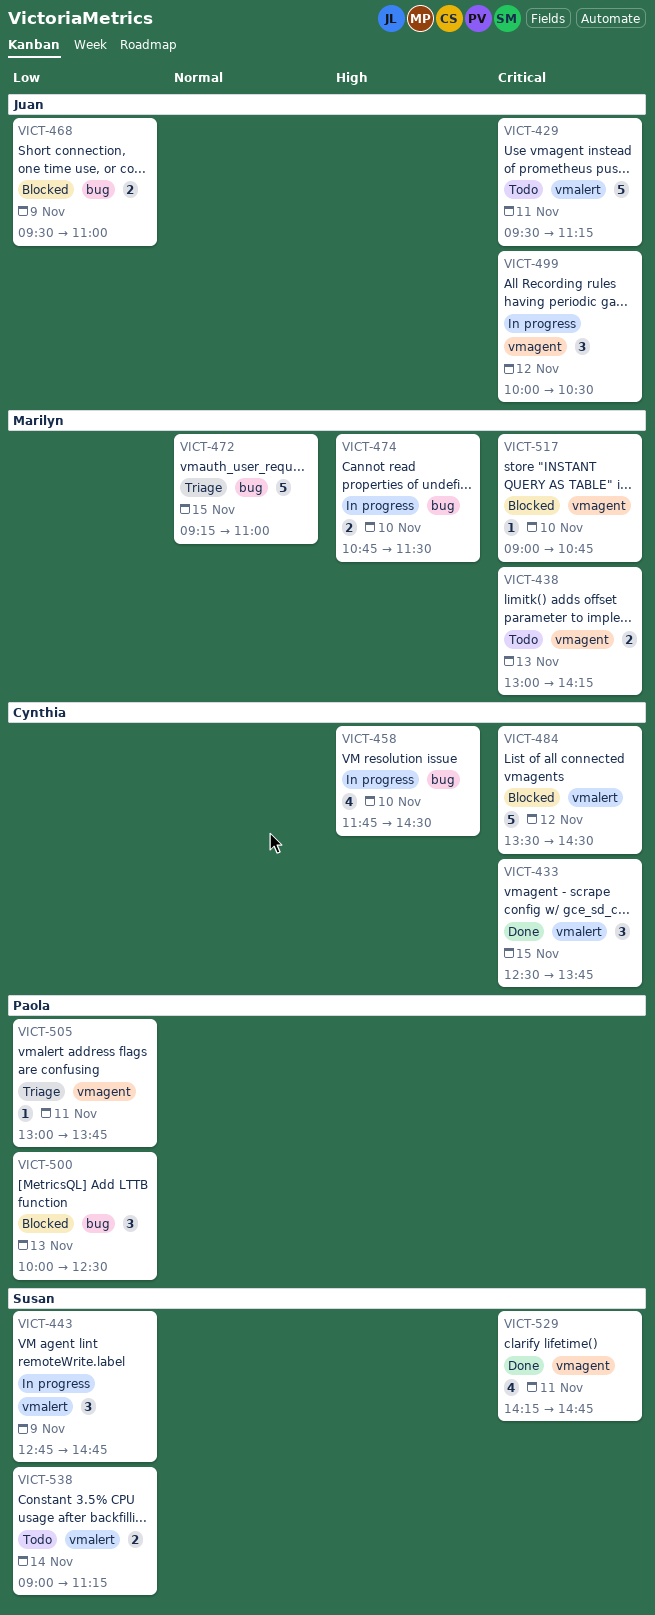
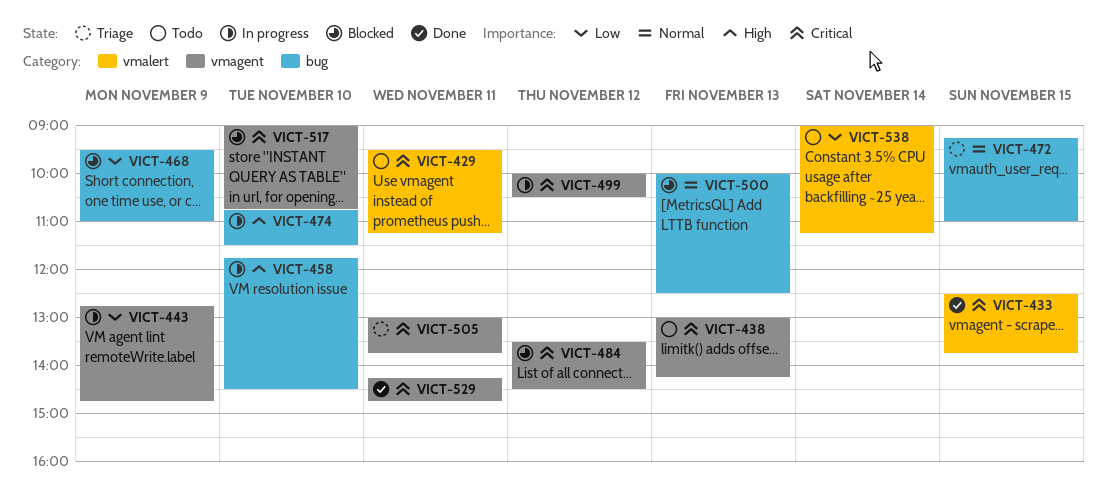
VICT-443, label: vmalert -> vmagent
VICT-484, label: vmalert -> vmagent
VICT-500, priority: Low -> Normal
VICT-505, priority: Low -> Critical

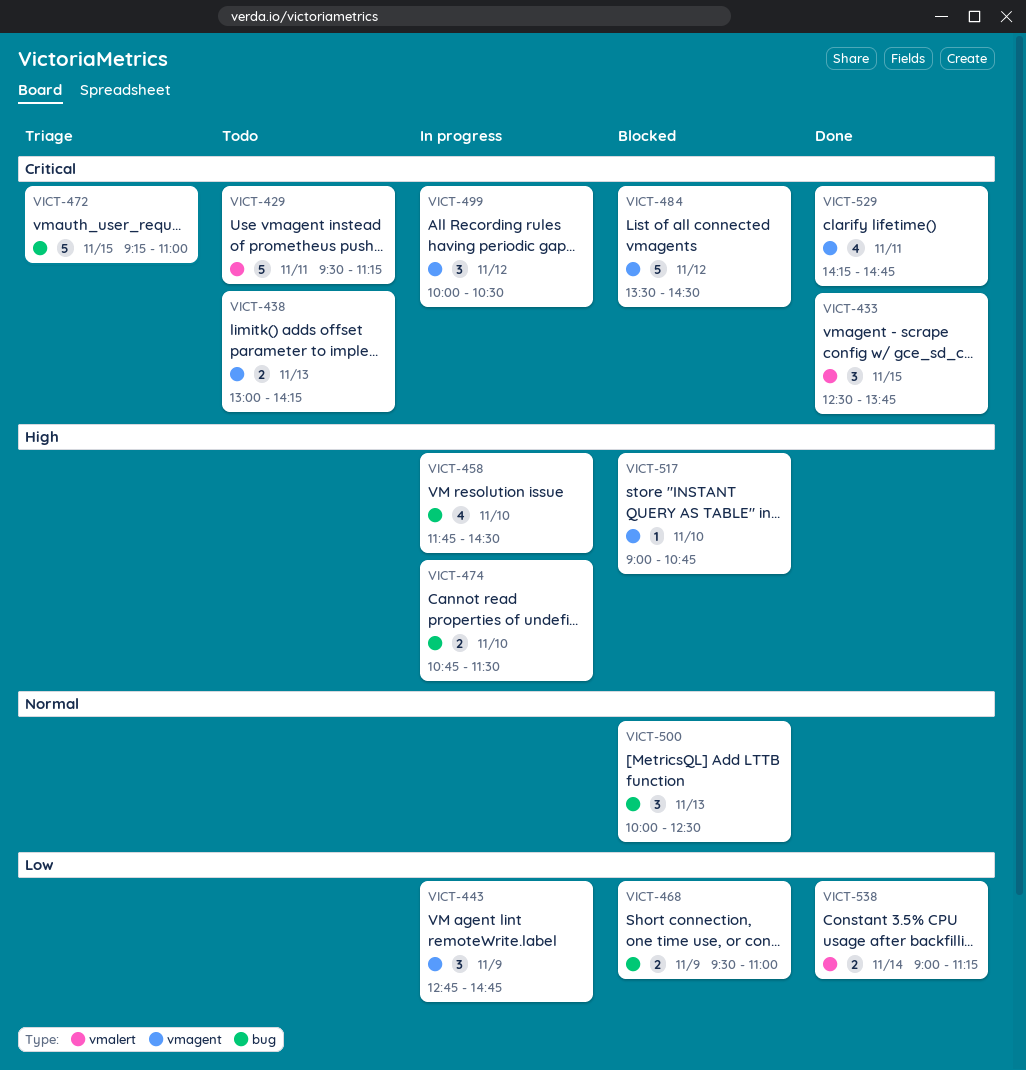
VICT-472, priority: Normal -> Critical
VICT-505: present -> none
VICT-517, priority: Critical -> High
VICT-538, status: Todo -> Done

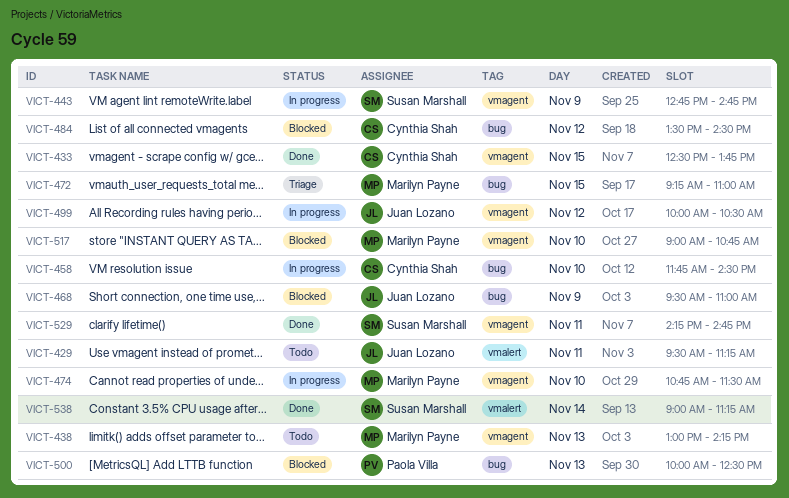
VICT-433, label: vmalert -> vmagent
VICT-474, label: bug -> vmagent
VICT-484, label: vmagent -> bug

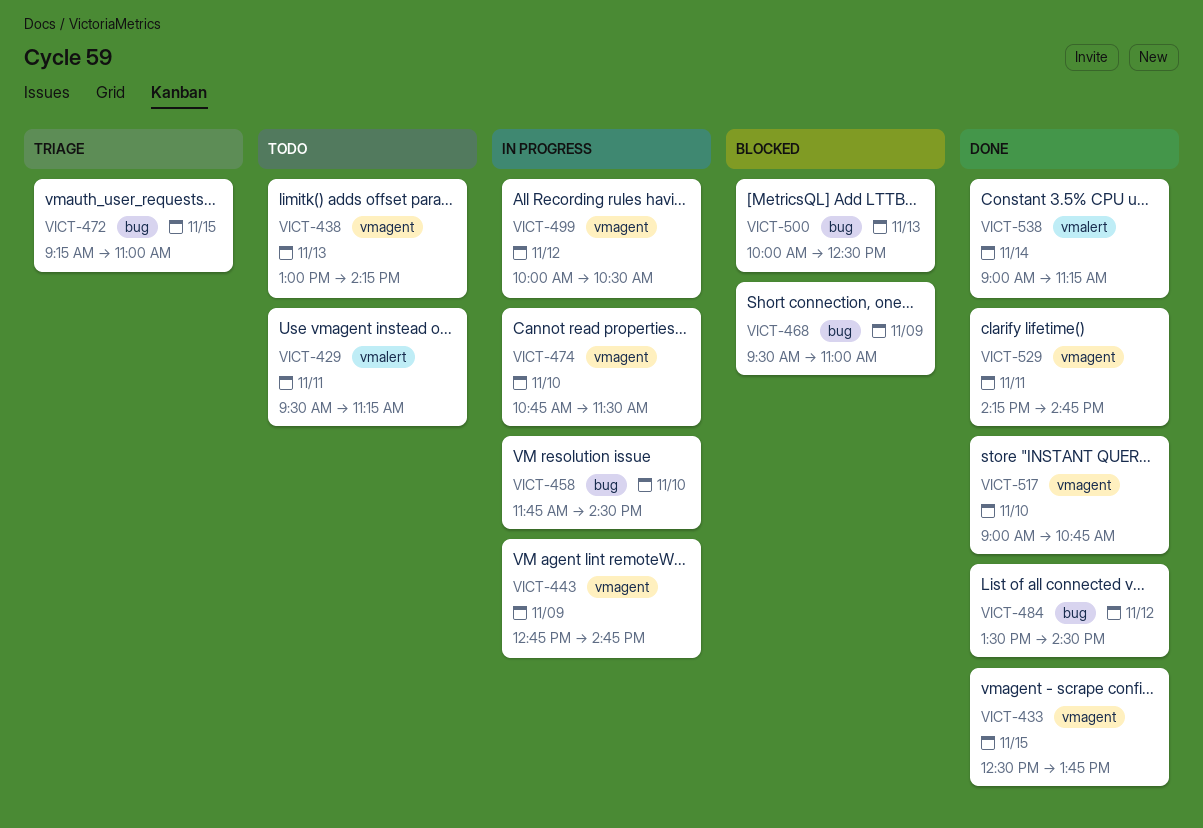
VICT-484, status: Blocked -> Done
VICT-517, status: Blocked -> Done

